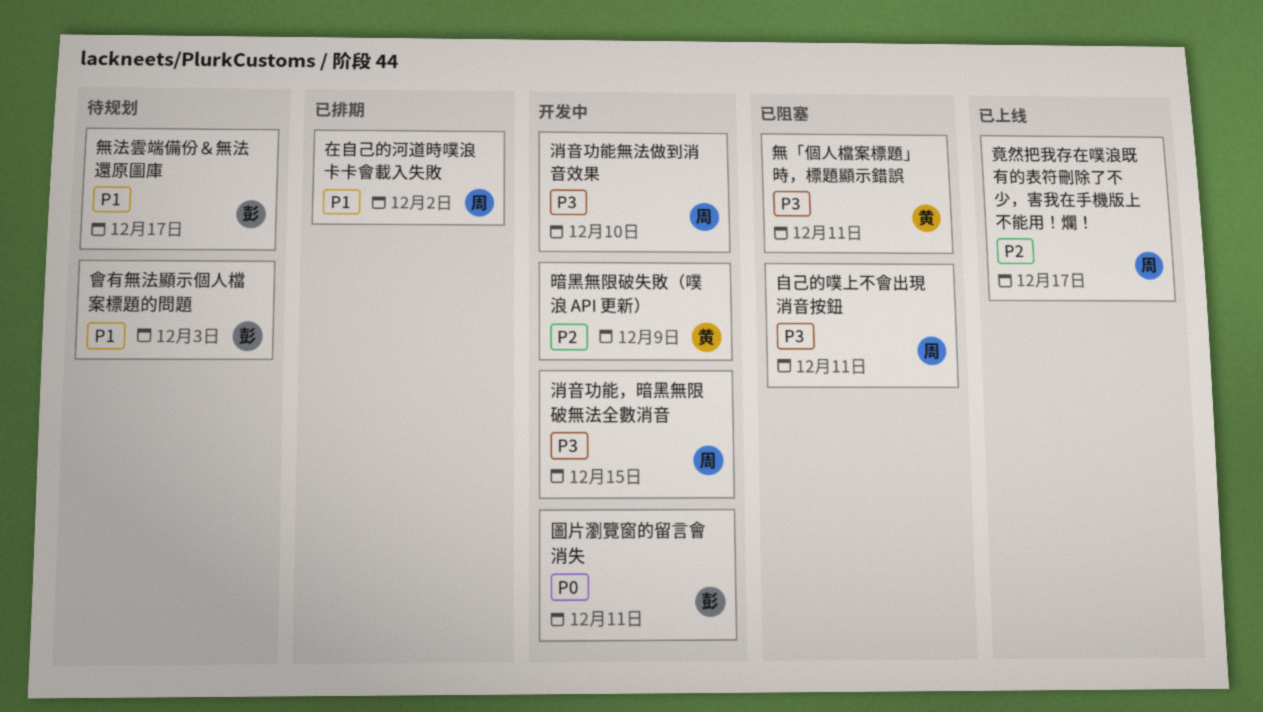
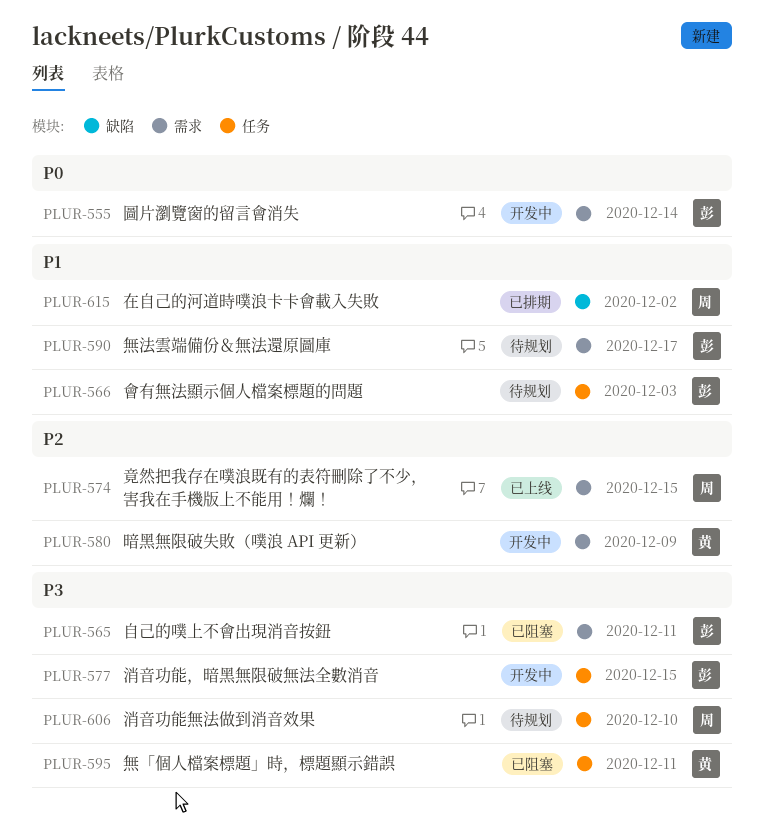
圖片瀏覽窗的留言會消失, due: Dec 11 -> Dec 14
消音功能無法做到消音效果, status: 开发中 -> 待规划
消音功能，暗黑無限破無法全數消音, owner: 周 -> 彭
竟然把我存在噗浪既有的表符刪除了不少，害我在手機版上不能用！爛！, due: Dec 17 -> Dec 15
自己的噗上不會出現消音按鈕, owner: 周 -> 彭

